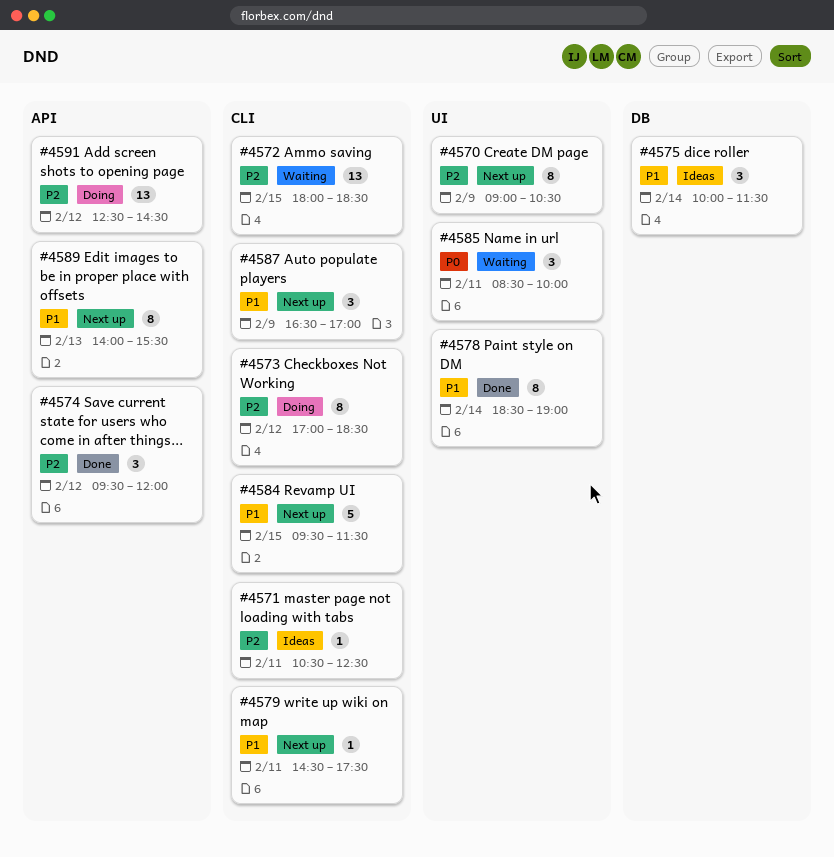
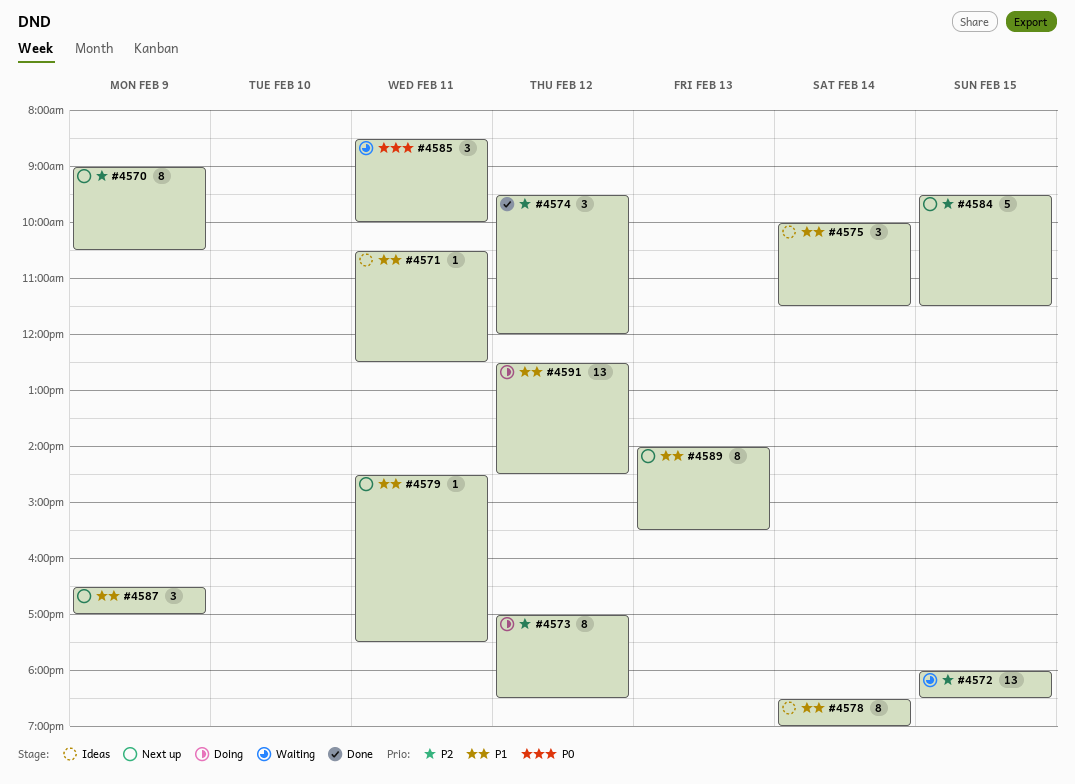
#4571, priority: P2 -> P1
#4578, status: Done -> Ideas
#4584, priority: P1 -> P2
#4591, priority: P2 -> P1

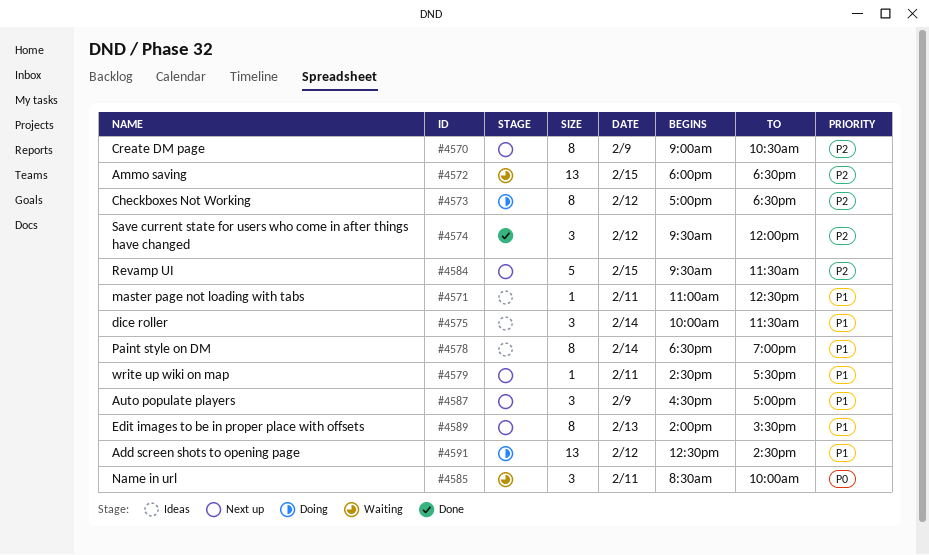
#4571, begins: 10:30 -> 11:00

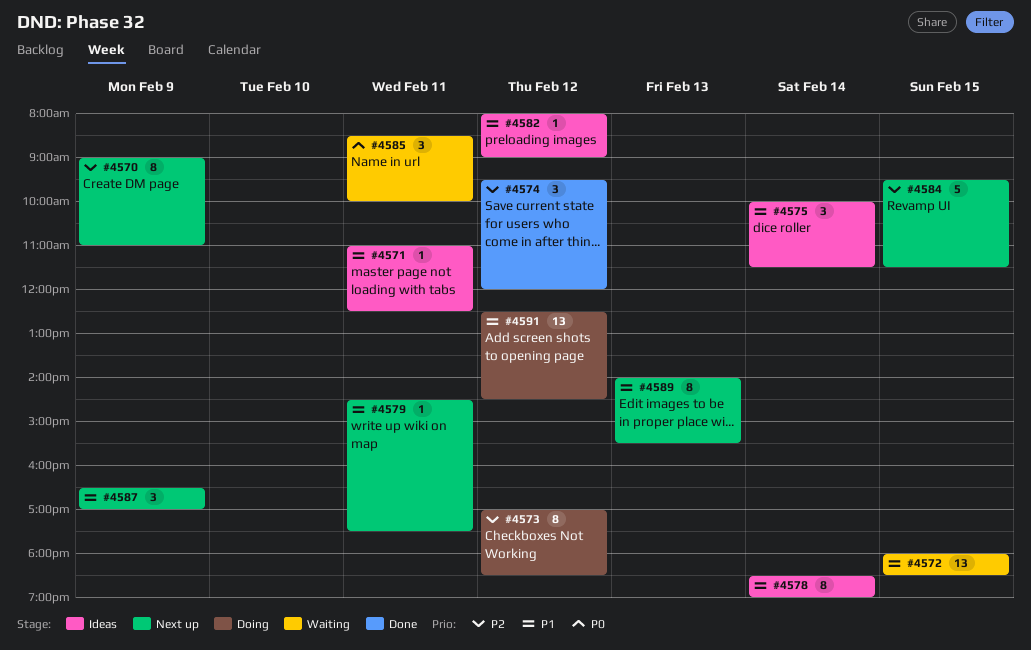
#4570, ends: 10:30 -> 11:00
#4572, priority: P2 -> P1
#4582: none -> present

